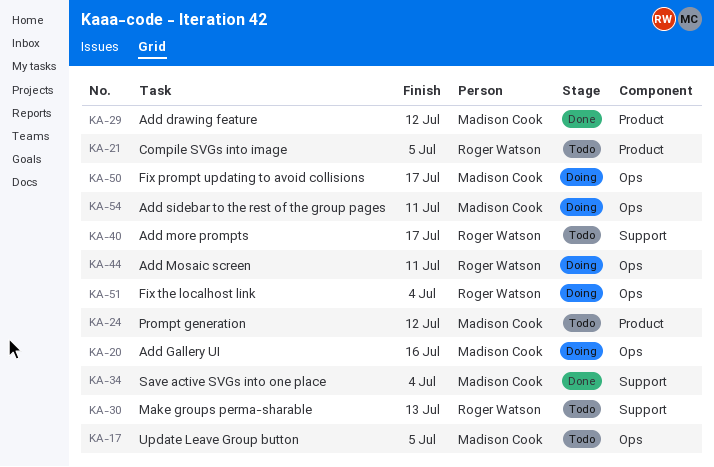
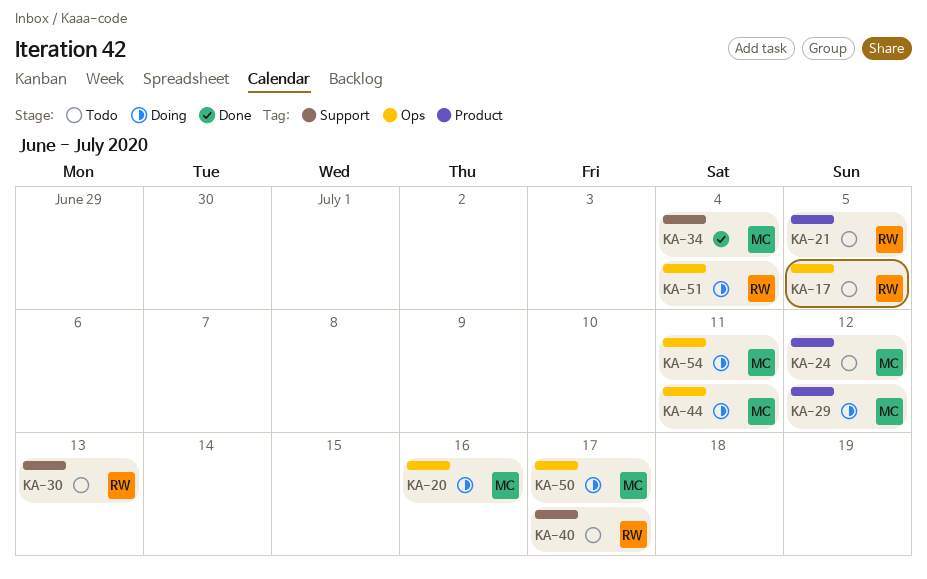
KA-17, owner: Madison Cook -> Roger Watson
KA-29, status: Done -> Doing
KA-44, owner: Roger Watson -> Madison Cook

